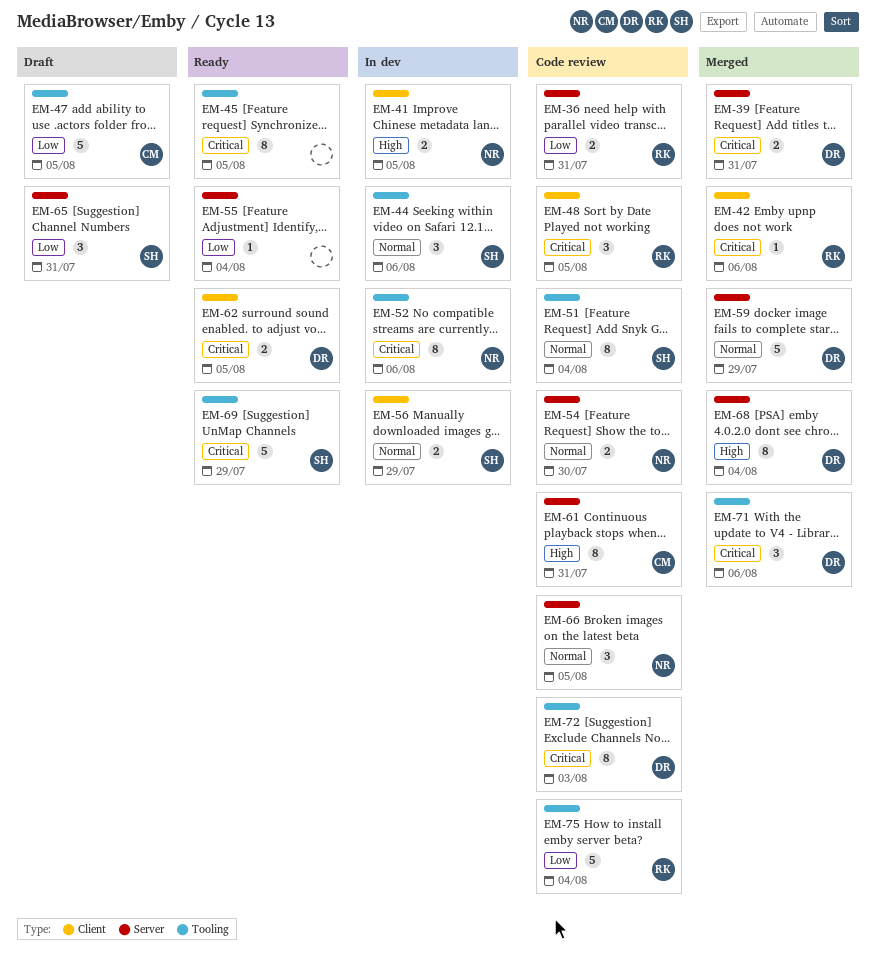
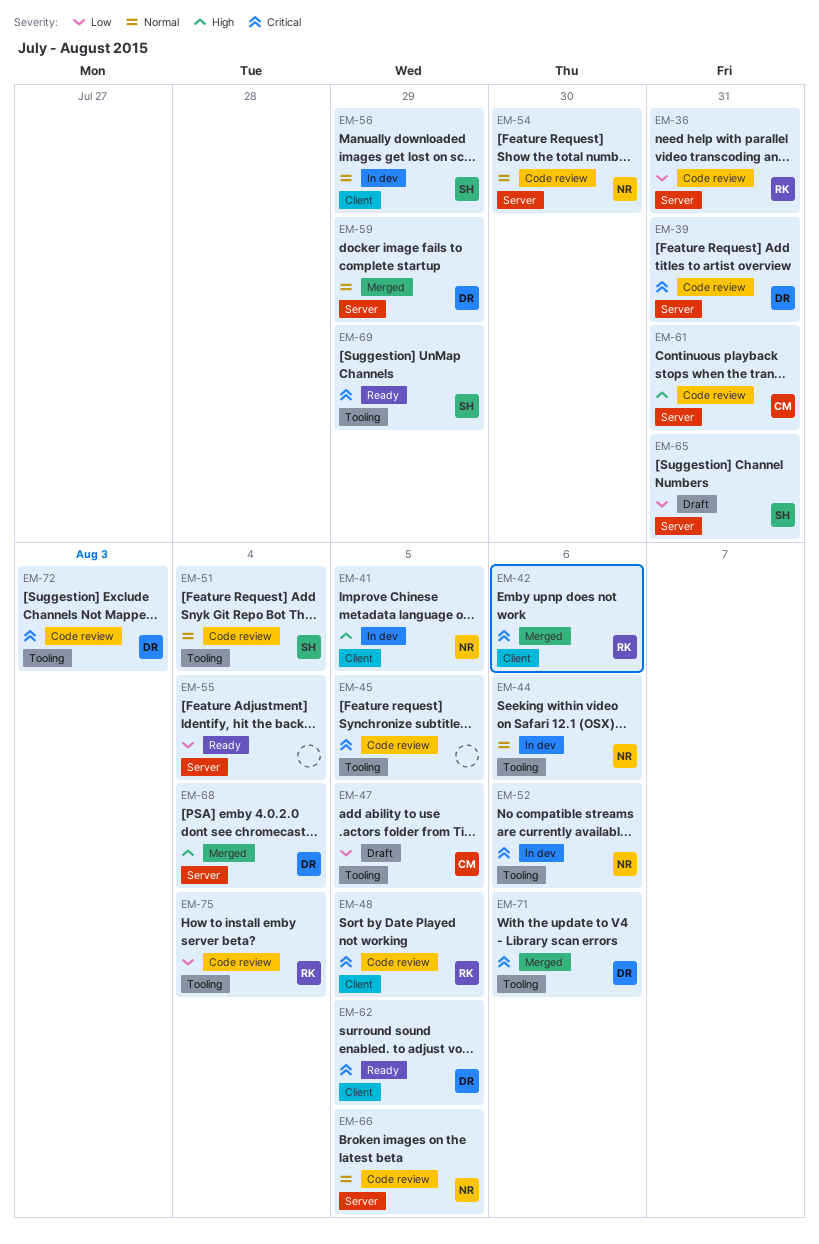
EM-39, status: Merged -> Code review
EM-44, owner: SH -> NR
EM-45, status: Ready -> Code review

